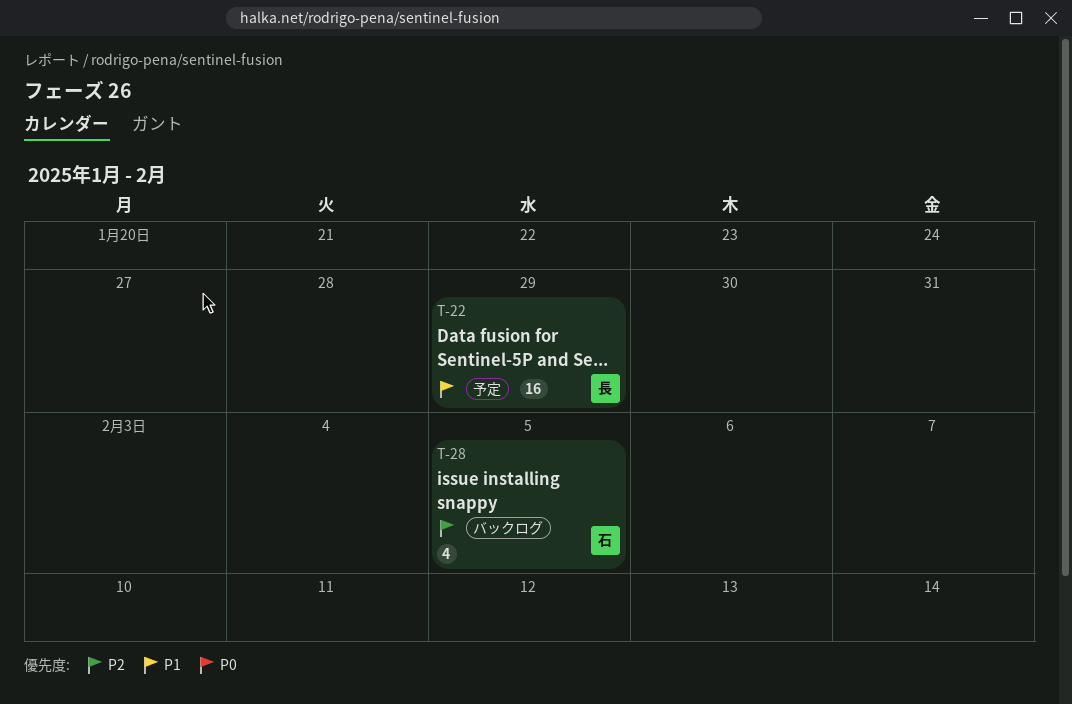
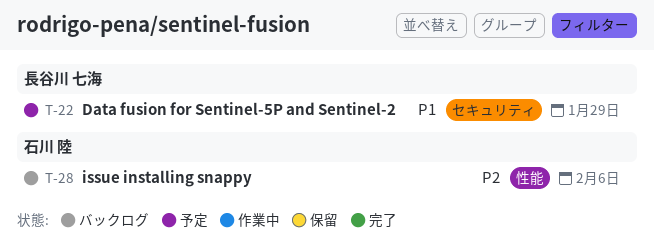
T-28, due: Feb 5 -> Feb 6

